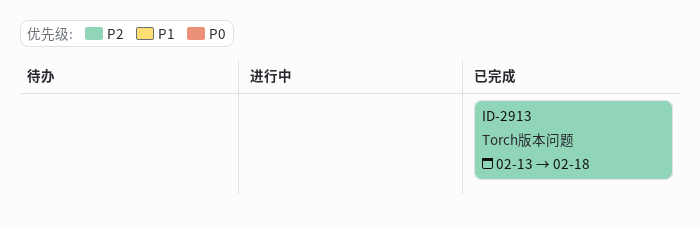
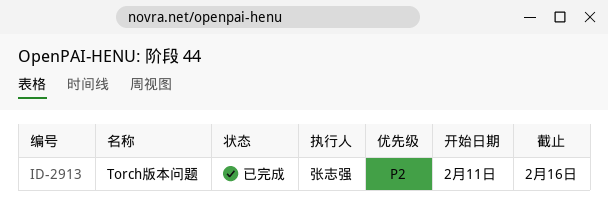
ID-2913, start: Feb 13 -> Feb 11
ID-2913, due: Feb 18 -> Feb 16

